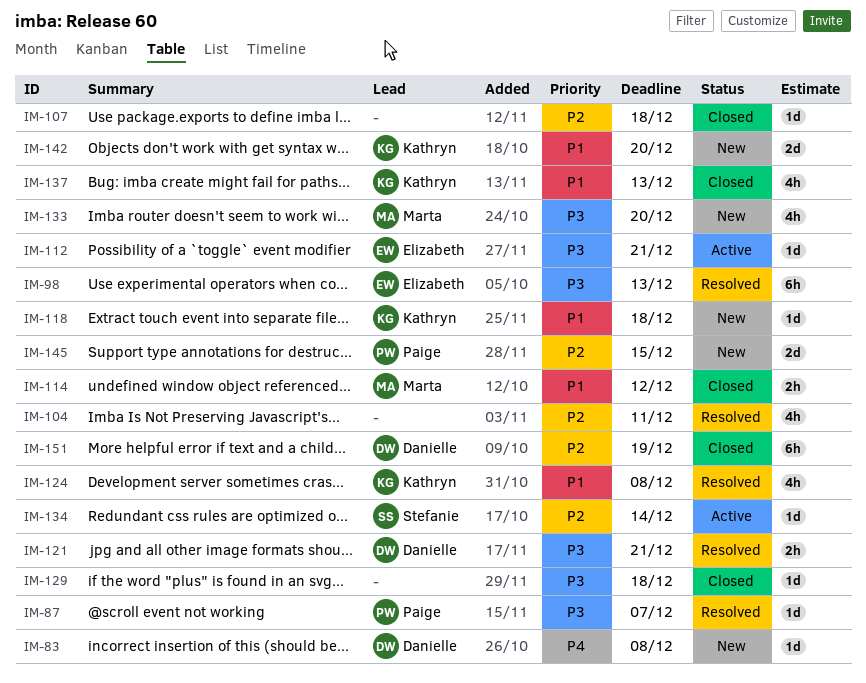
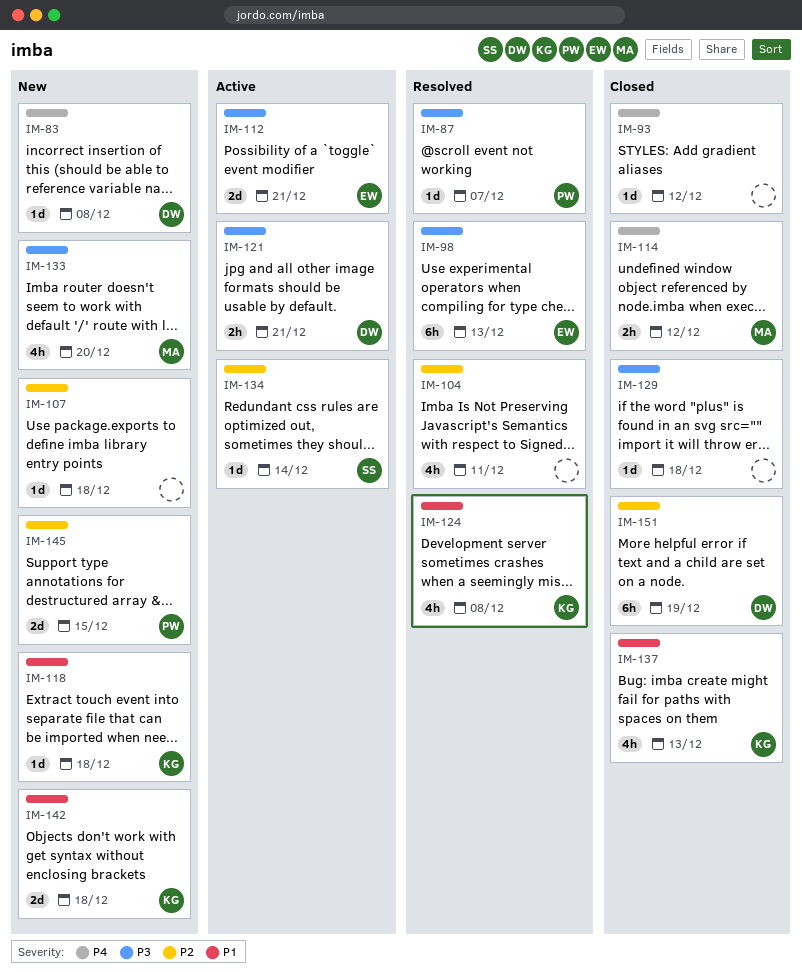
IM-93: none -> present
IM-107, status: Closed -> New
IM-112, estimate: 1d -> 2d
IM-114, priority: P1 -> P4
IM-121, status: Resolved -> Active
IM-142, due: Dec 20 -> Dec 18

